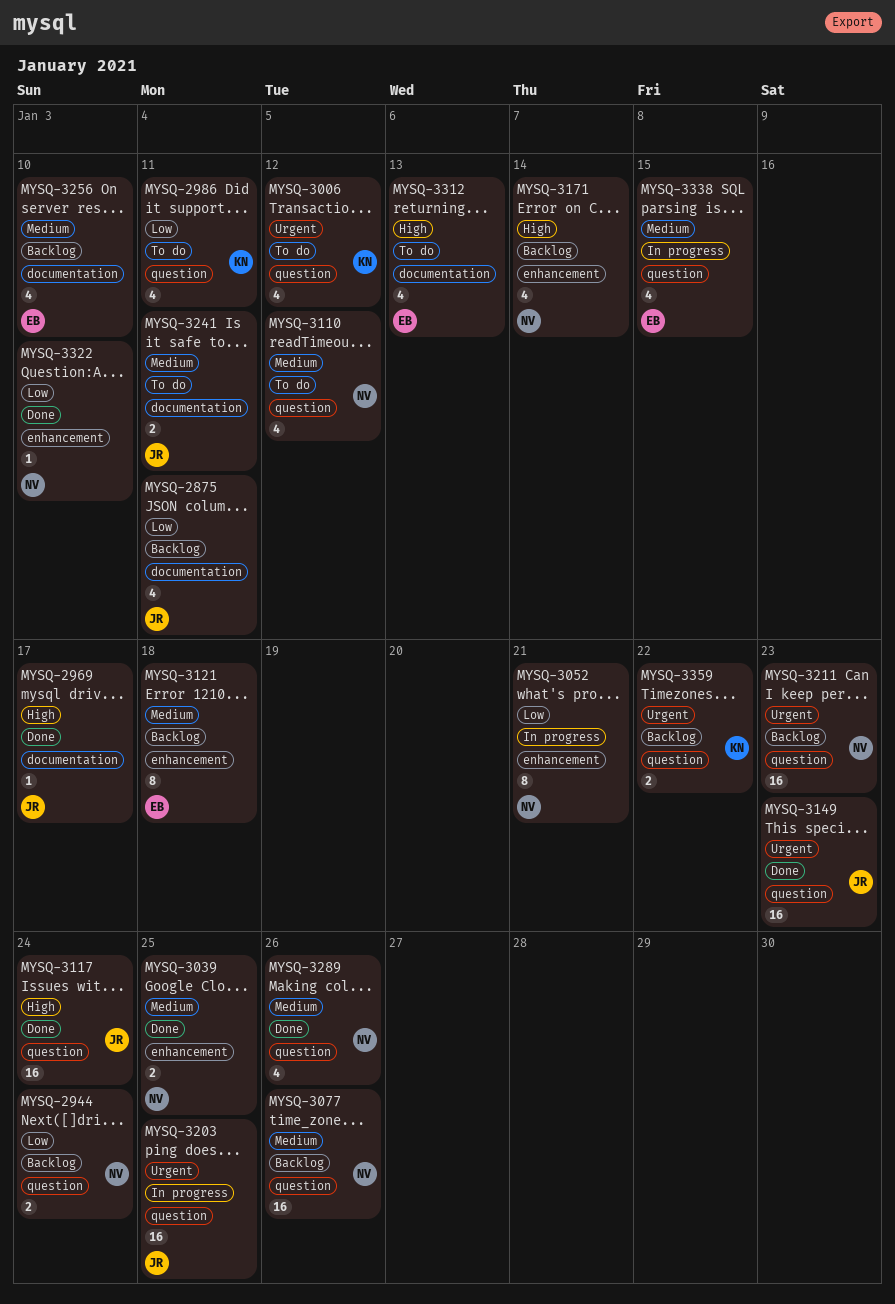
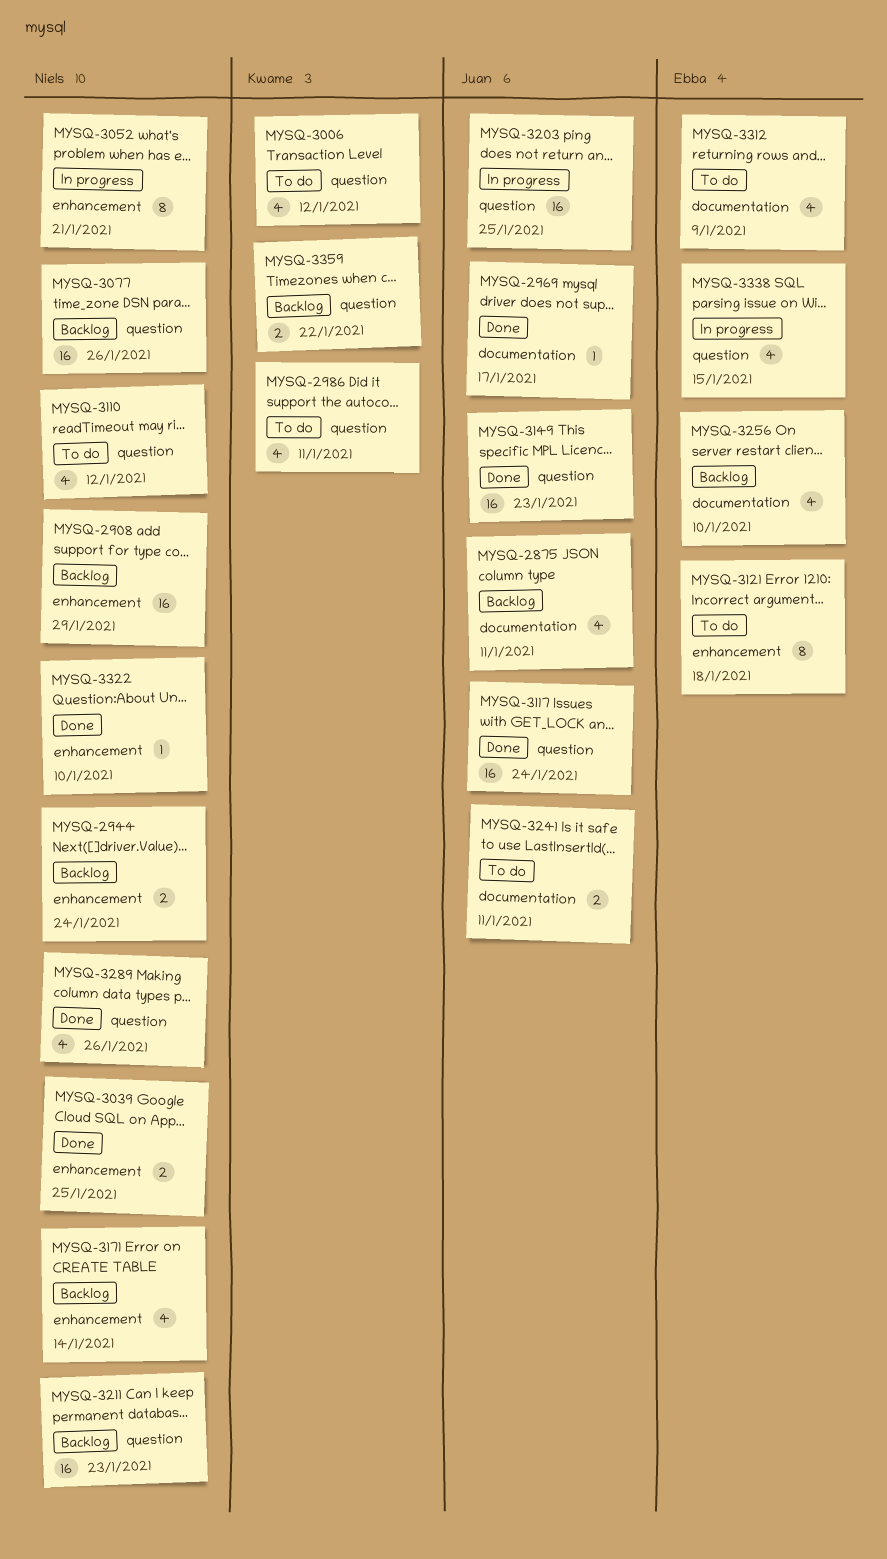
MYSQ-2908: none -> present
MYSQ-2944, label: question -> enhancement
MYSQ-3121, status: Backlog -> To do
MYSQ-3312, due: Jan 13 -> Jan 9

